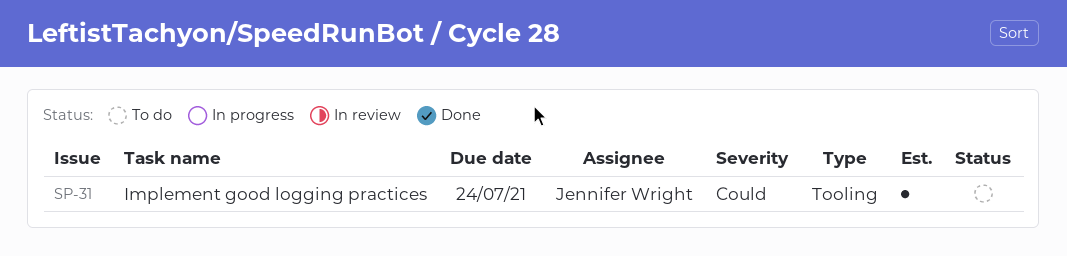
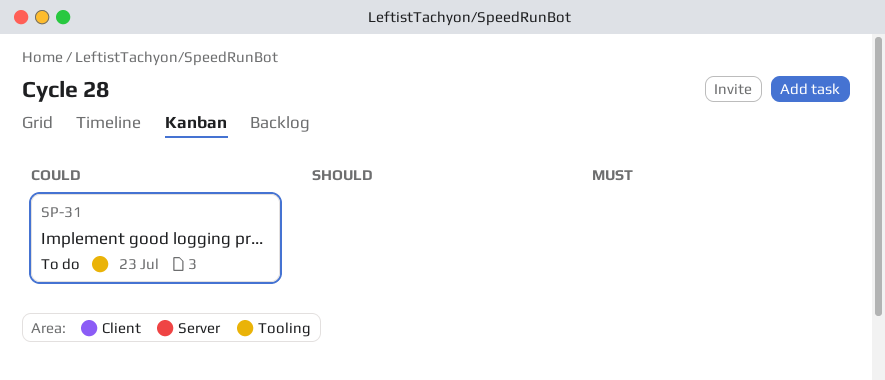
SP-31, due: Jul 24 -> Jul 23

